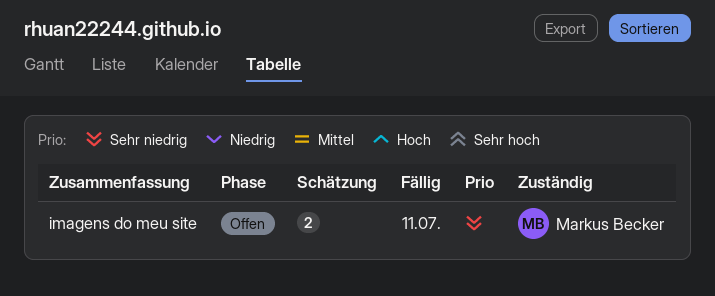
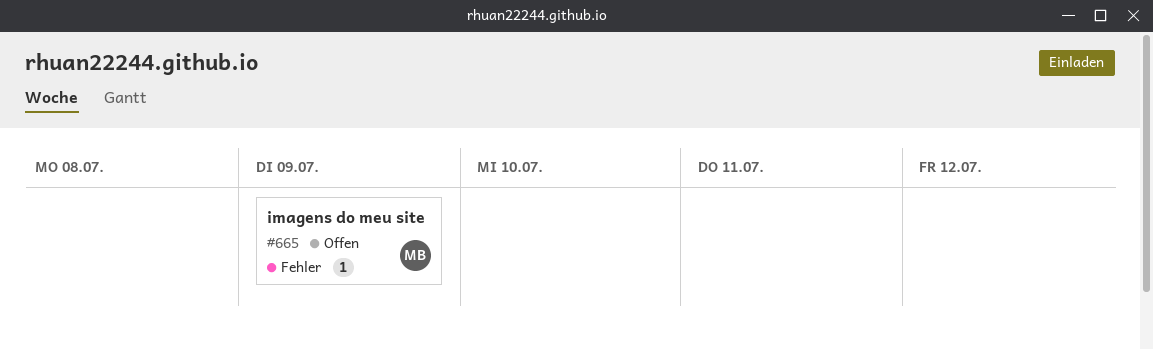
imagens do meu site, estimate: 2 -> 1
imagens do meu site, due: Jul 11 -> Jul 9

